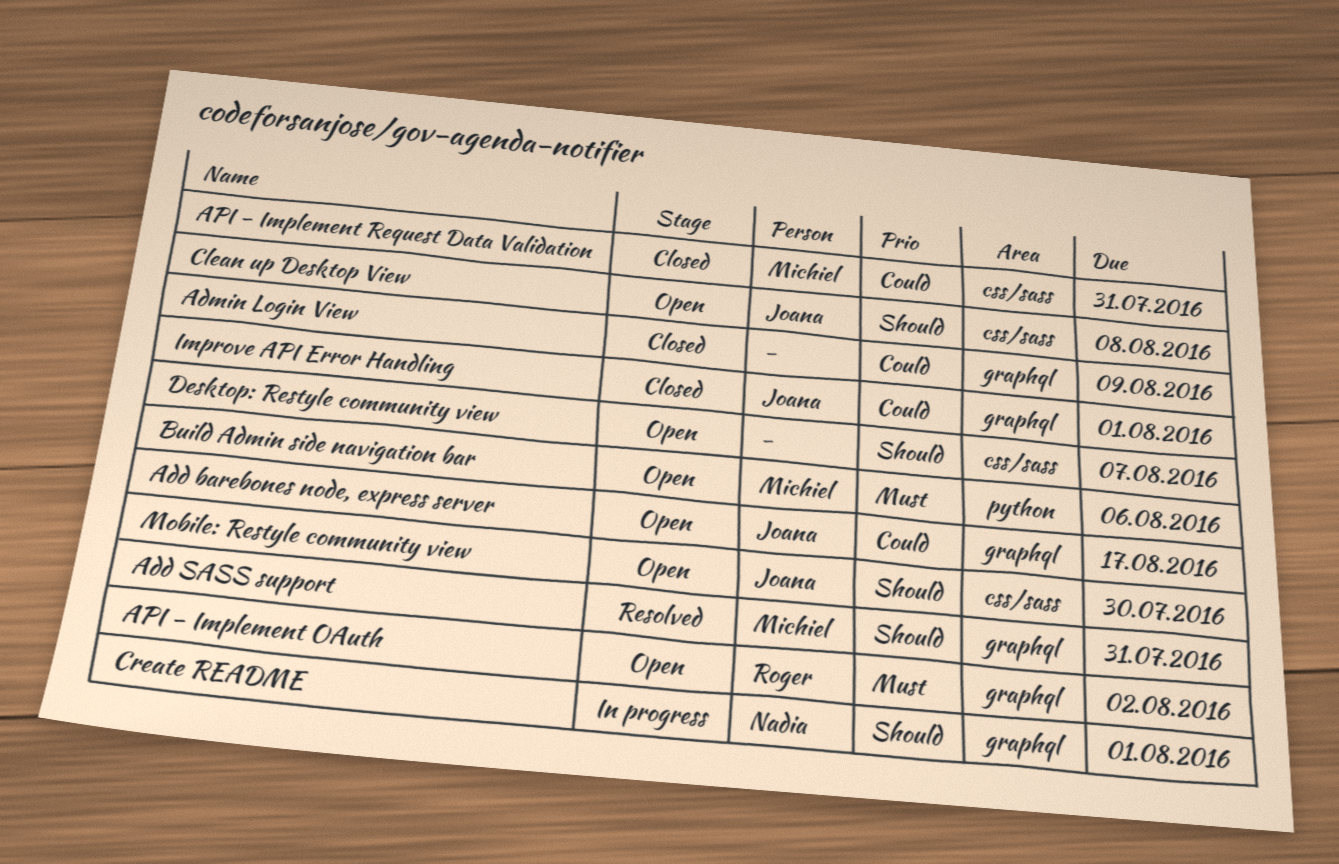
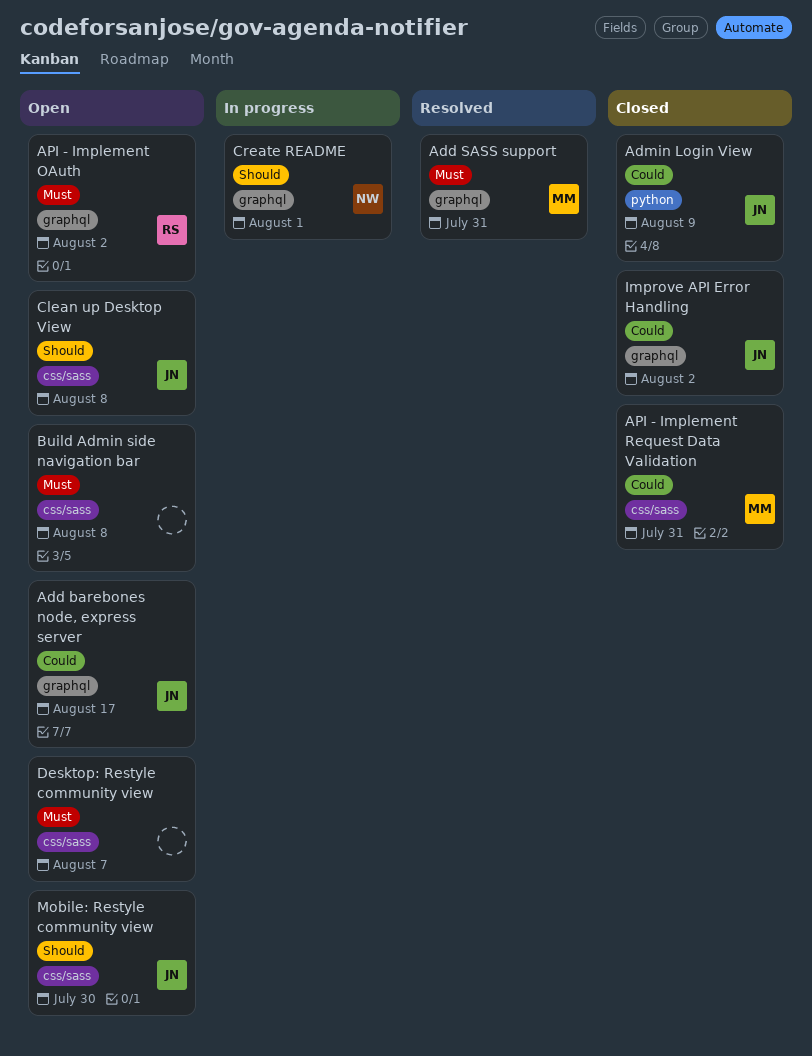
Add SASS support, priority: Should -> Must
Admin Login View, owner: none -> Joana
Admin Login View, label: graphql -> python
Build Admin side navigation bar, owner: Michiel -> none
Build Admin side navigation bar, label: python -> css/sass
Build Admin side navigation bar, due: Aug 6 -> Aug 8
Desktop: Restyle community view, priority: Should -> Must
Improve API Error Handling, due: Aug 1 -> Aug 2

